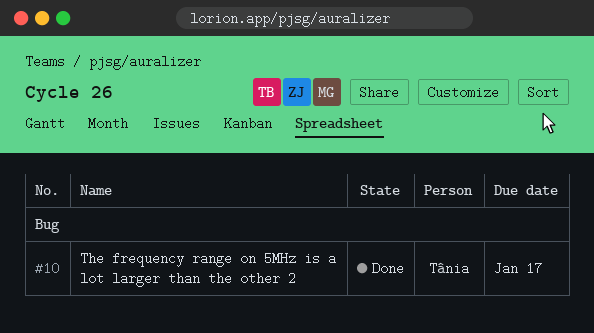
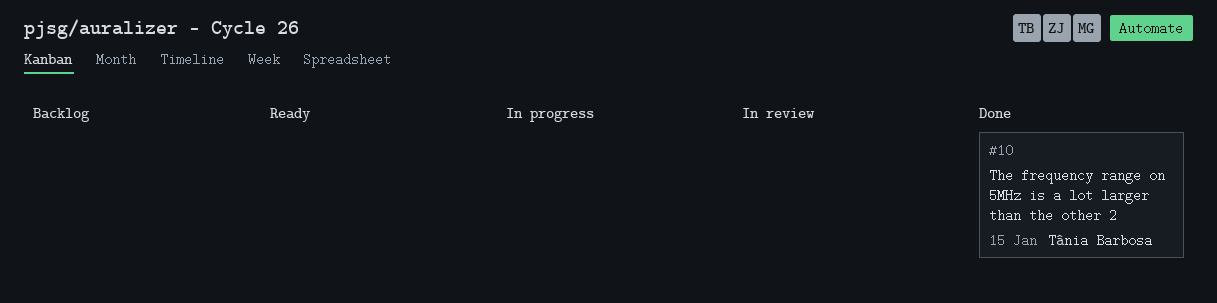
#10, due: Jan 17 -> Jan 15

